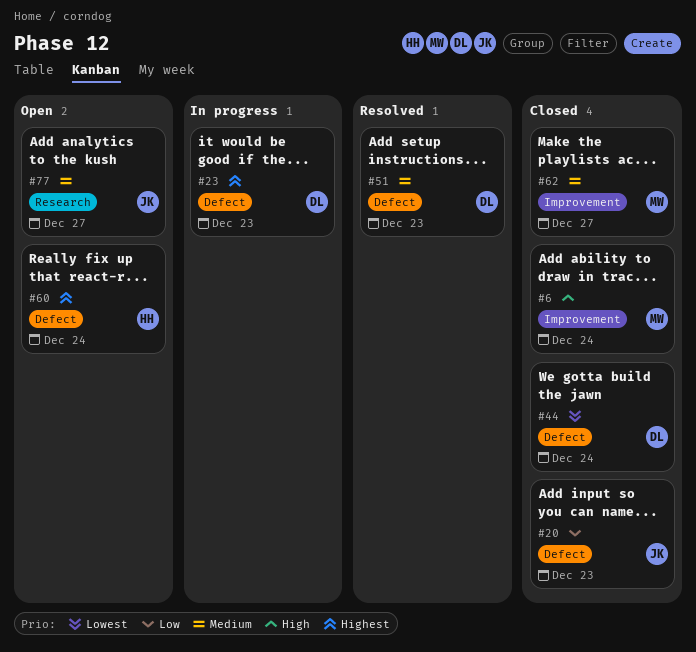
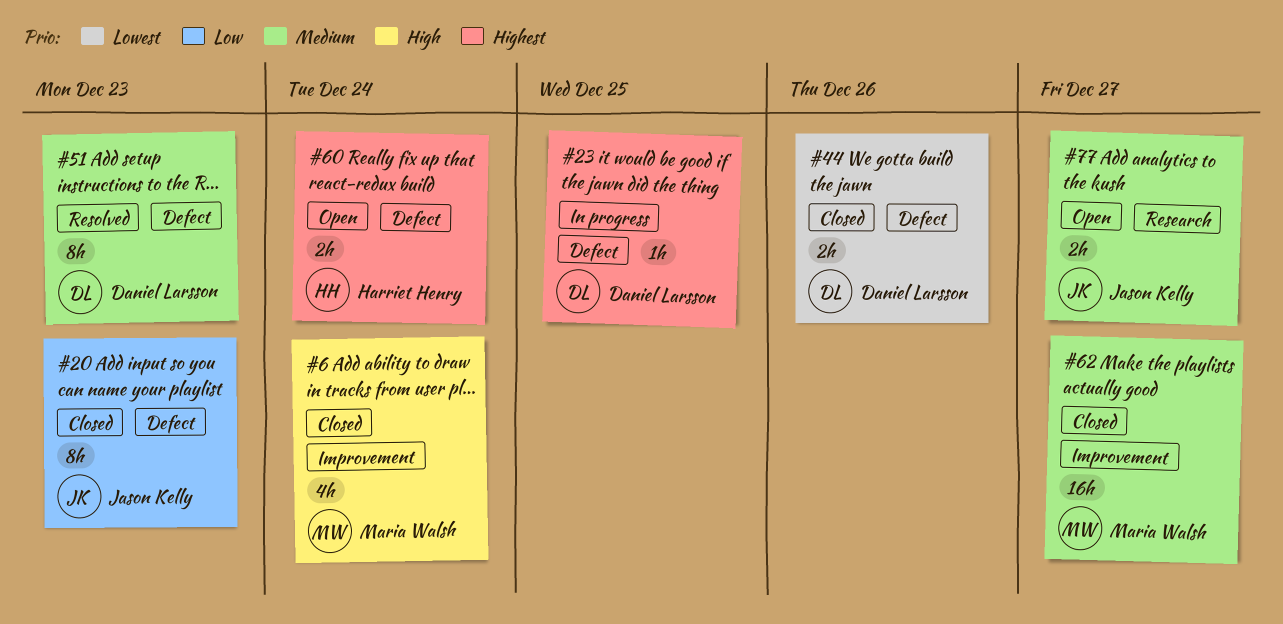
#23, due: Dec 23 -> Dec 25
#44, due: Dec 24 -> Dec 26

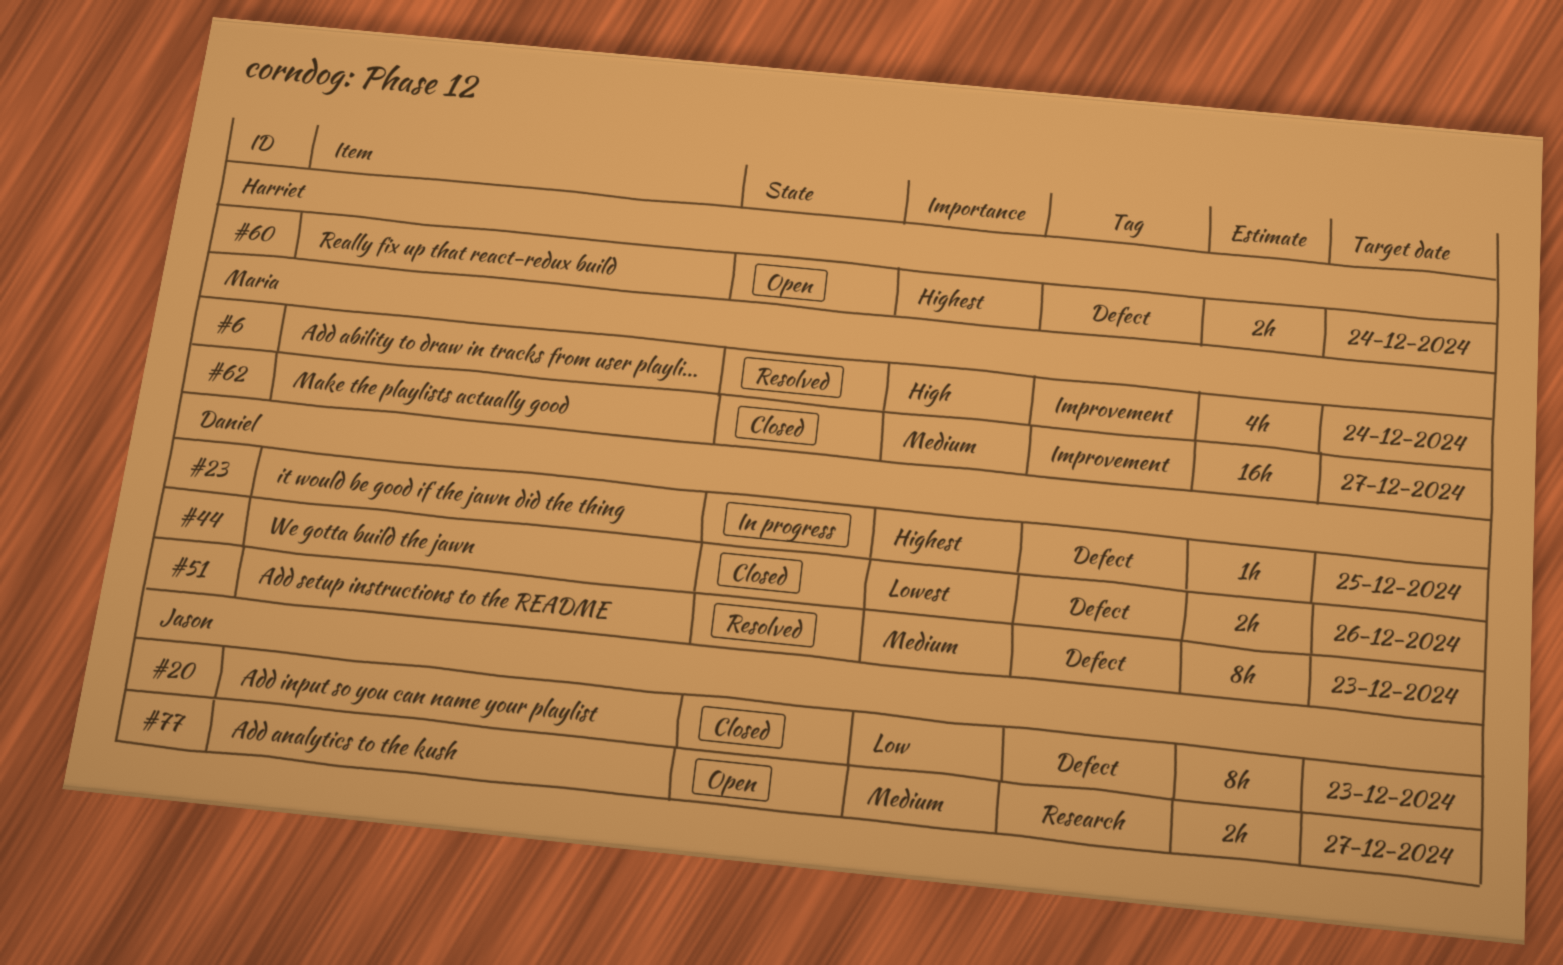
#6, status: Closed -> Resolved

